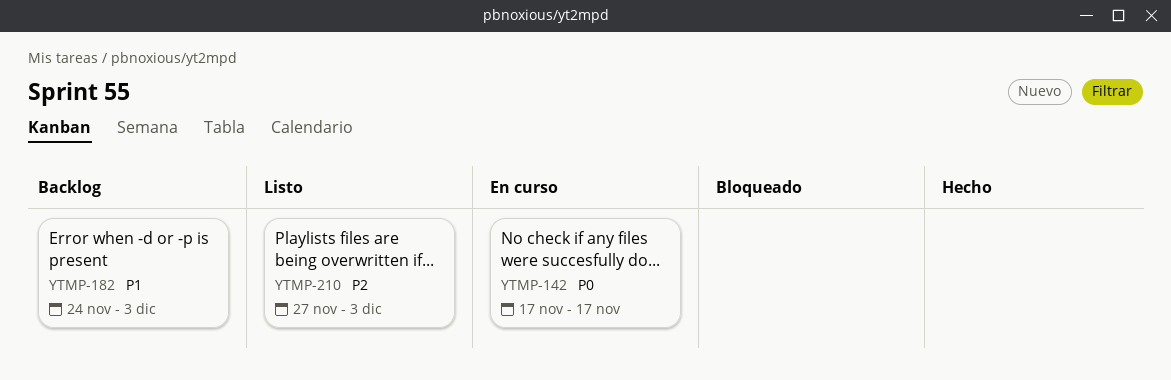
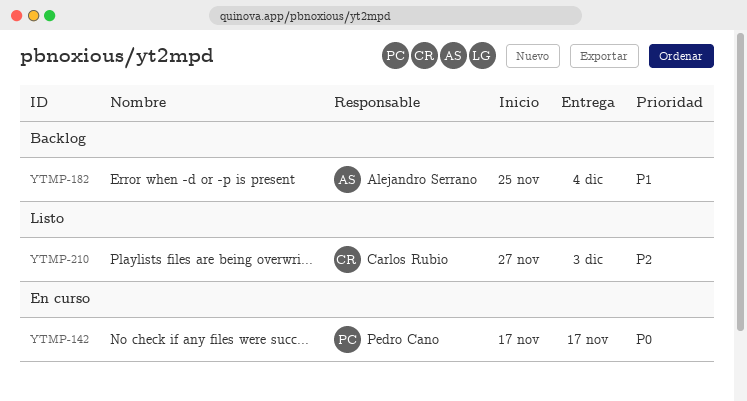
YTMP-182, start: Nov 24 -> Nov 25
YTMP-182, due: Dec 3 -> Dec 4

